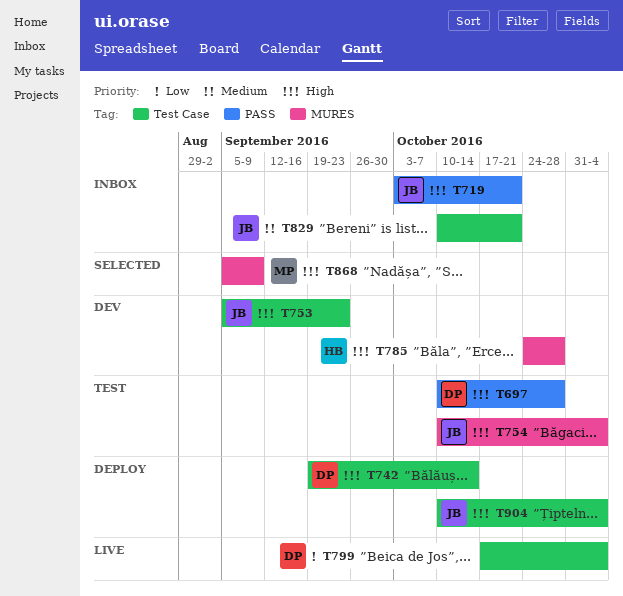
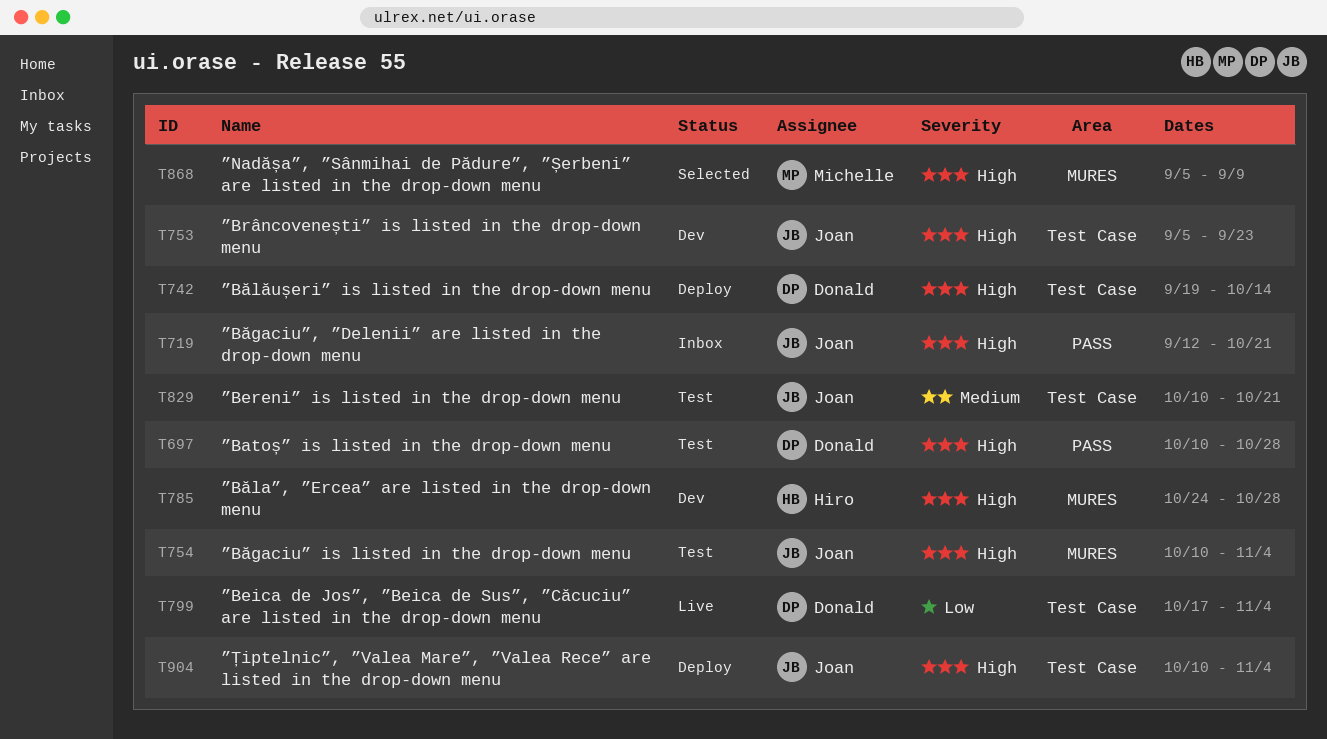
T719, start: Oct 3 -> Sep 12
T829, status: Inbox -> Test

